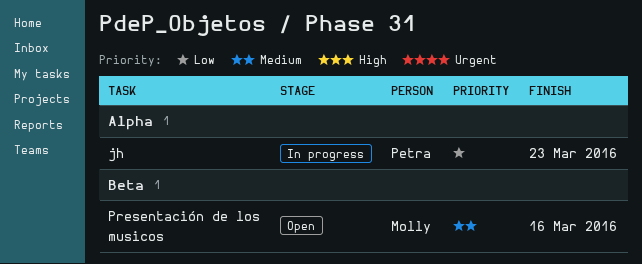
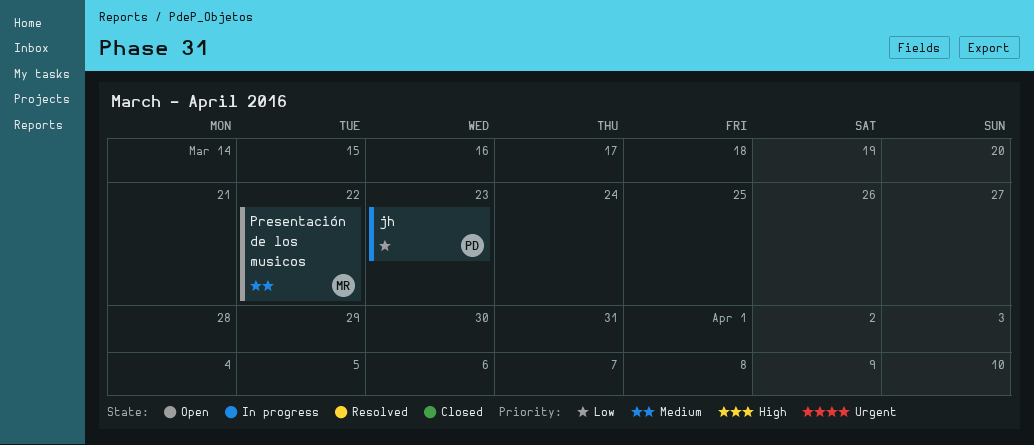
Presentación de los musicos, due: Mar 16 -> Mar 22

